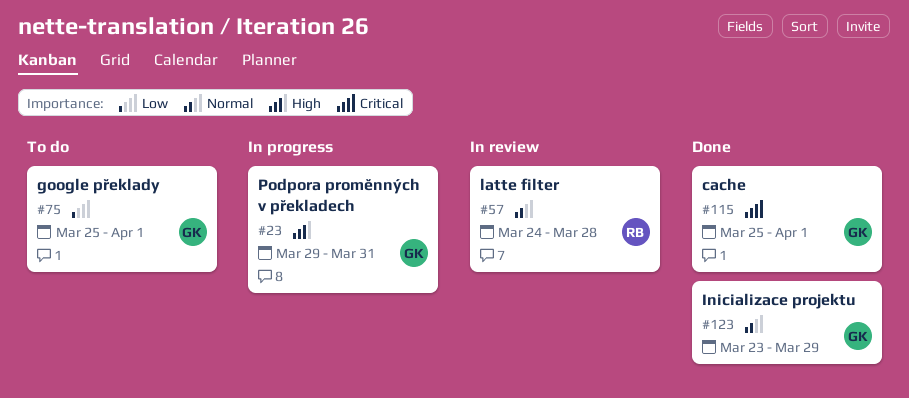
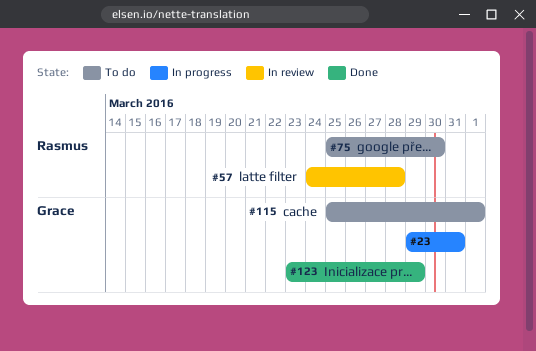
#75, owner: Grace -> Rasmus
#75, due: Apr 1 -> Mar 30
#115, status: Done -> To do

